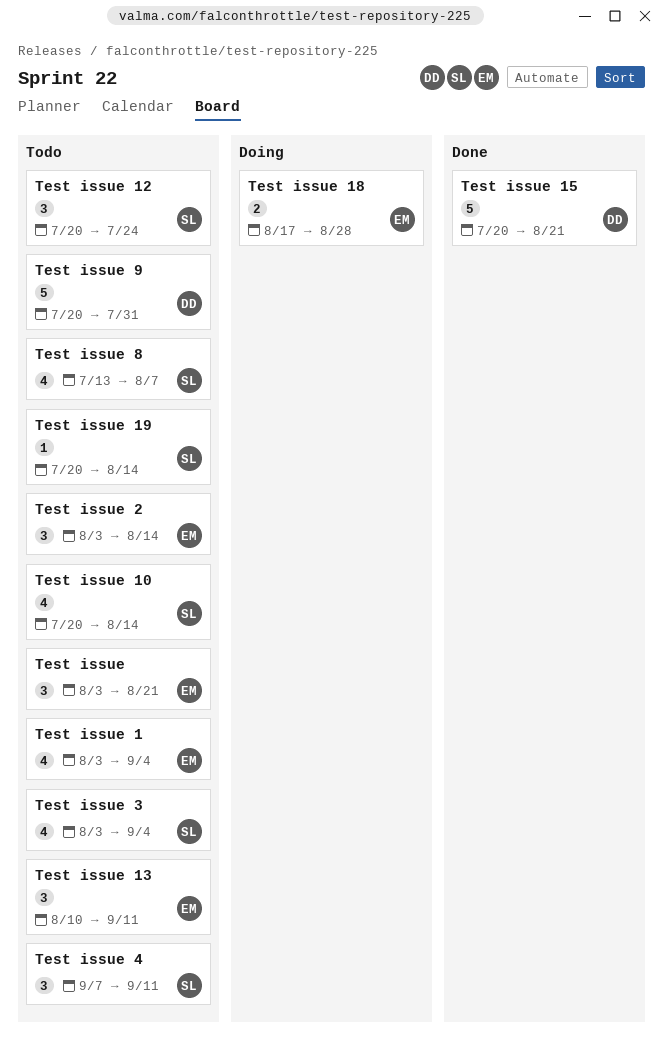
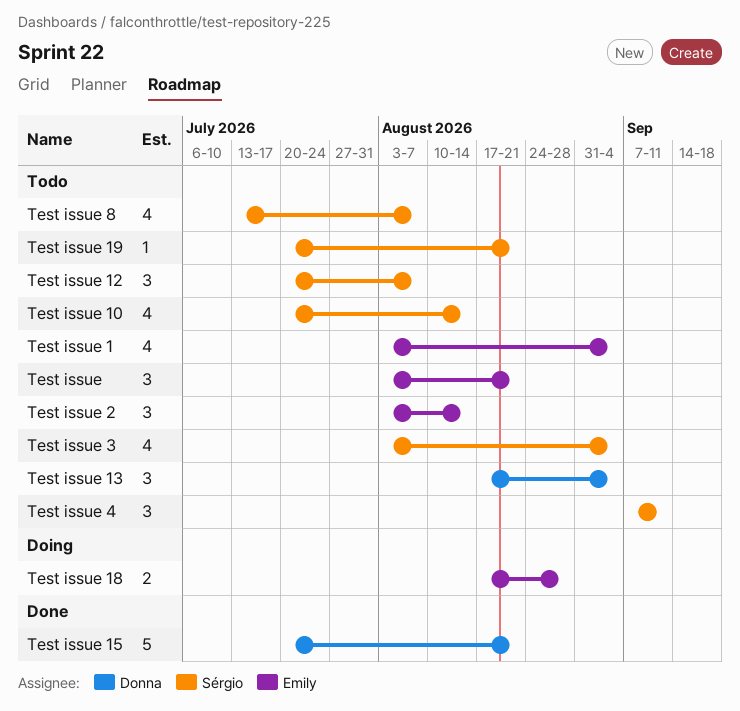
Test issue 12, due: Jul 24 -> Aug 7
Test issue 13, owner: Emily -> Donna
Test issue 13, start: Aug 10 -> Aug 17
Test issue 13, due: Sep 11 -> Sep 4
Test issue 19, due: Aug 14 -> Aug 21
Test issue 9: present -> none

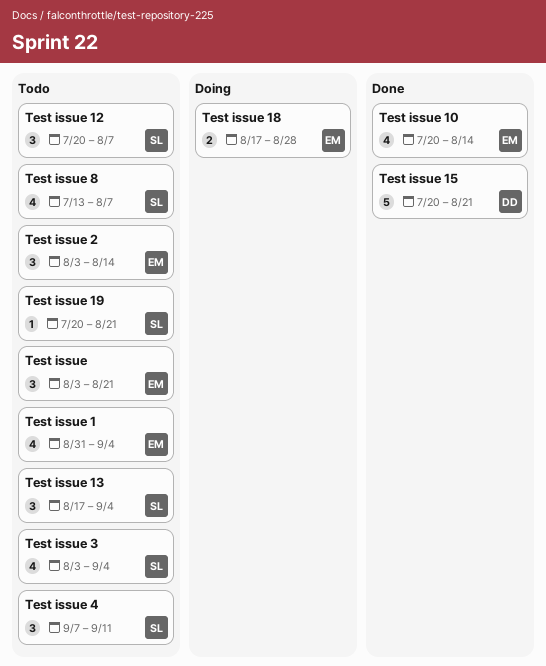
Test issue 1, start: Aug 3 -> Aug 31
Test issue 10, status: Todo -> Done
Test issue 10, owner: Sérgio -> Emily
Test issue 13, owner: Donna -> Sérgio

